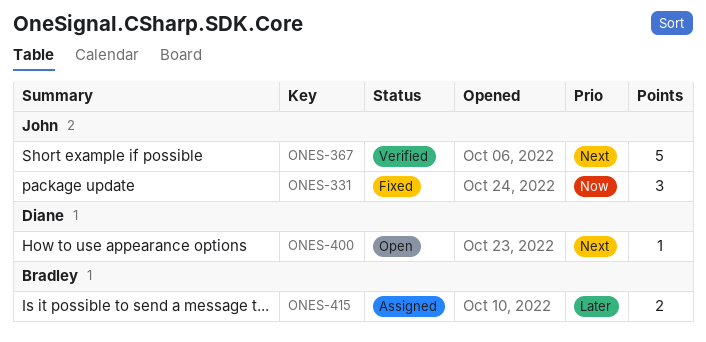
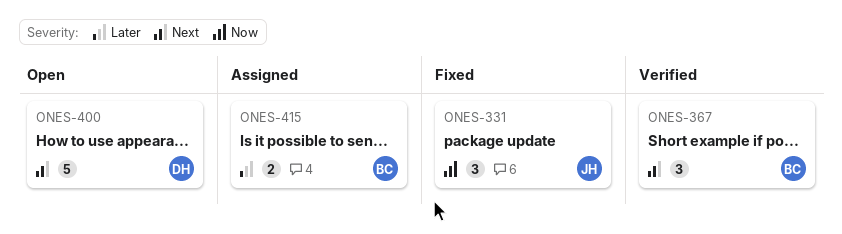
ONES-367, owner: John -> Bradley
ONES-367, estimate: 5 -> 3
ONES-400, estimate: 1 -> 5

